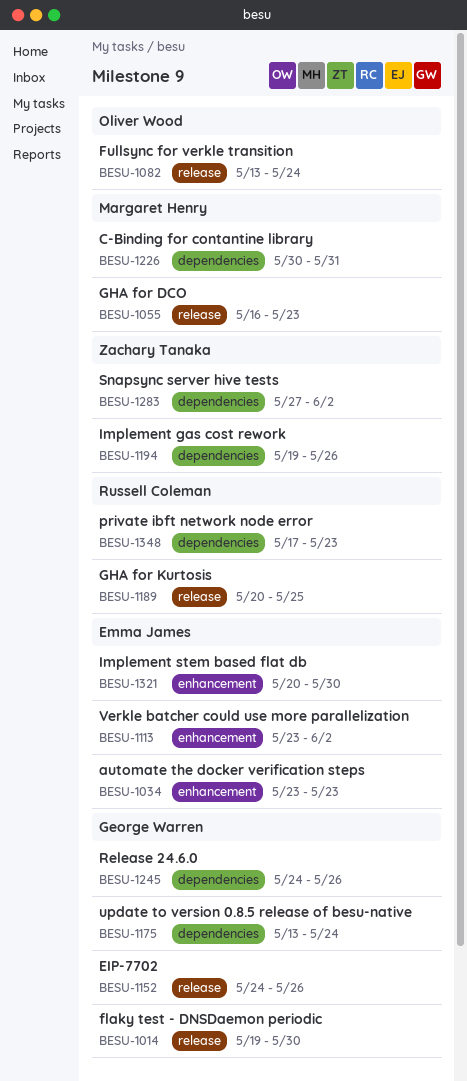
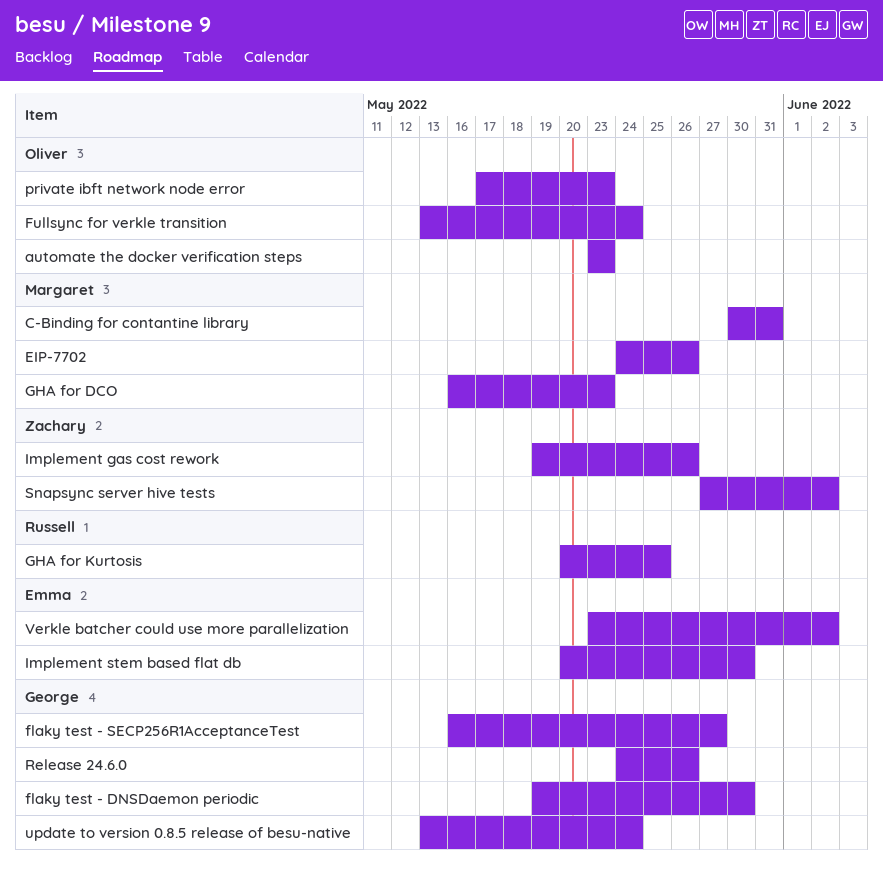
automate the docker verification steps, owner: Emma James -> Oliver Wood
EIP-7702, owner: George Warren -> Margaret Henry
flaky test - SECP256R1AcceptanceTest: none -> present
private ibft network node error, owner: Russell Coleman -> Oliver Wood

